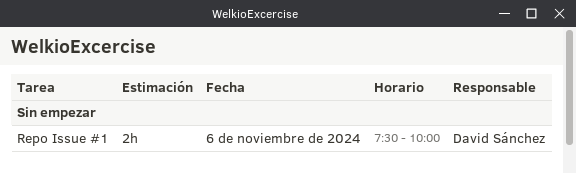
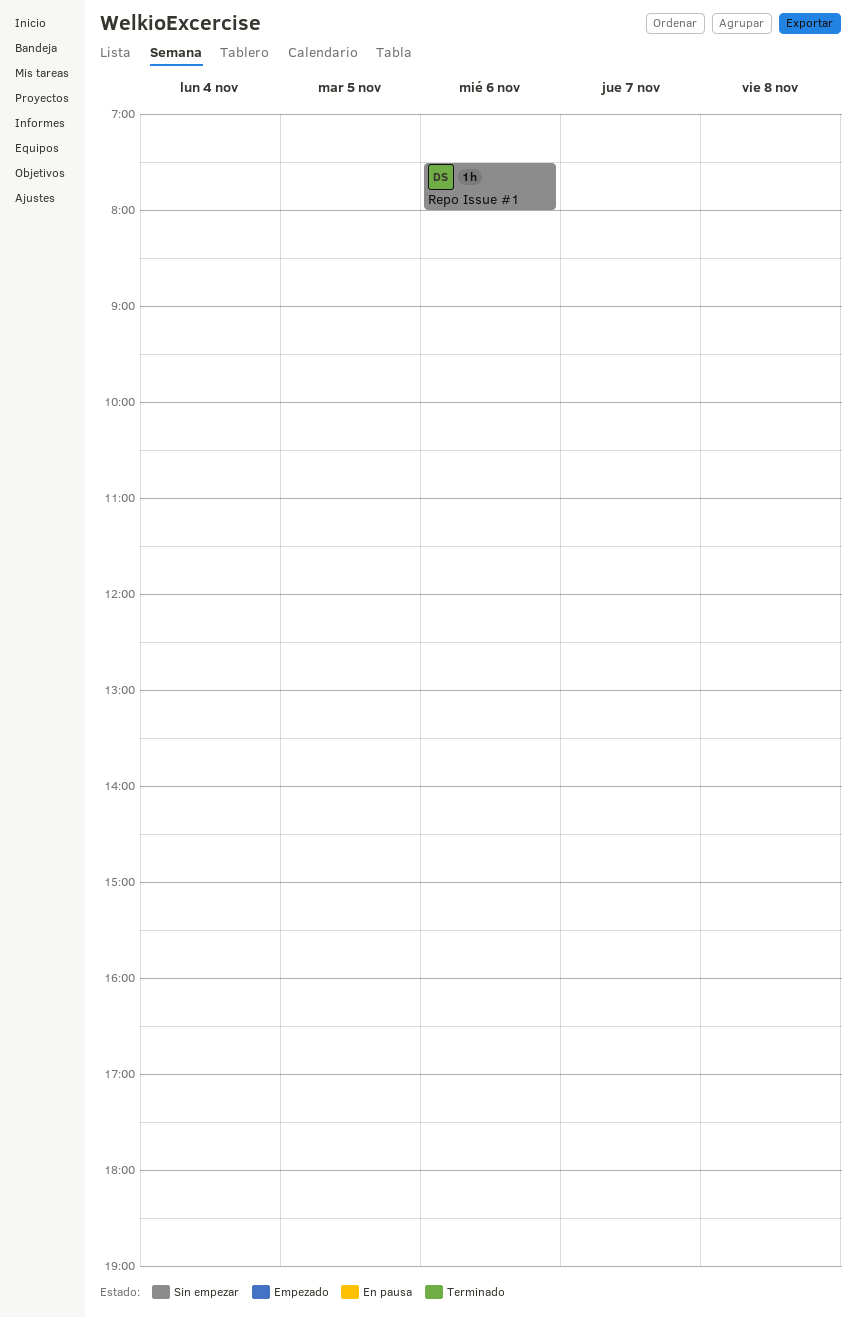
Repo Issue #1, estimate: 2h -> 1h
Repo Issue #1, ends: 10:00 -> 08:00

